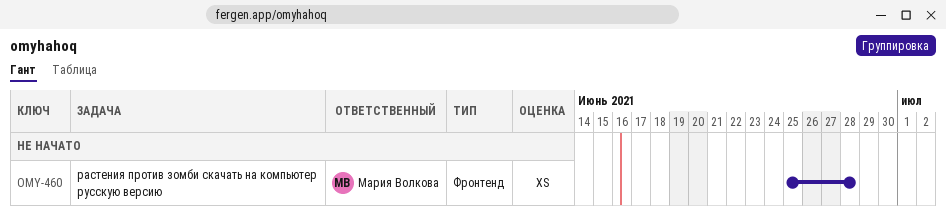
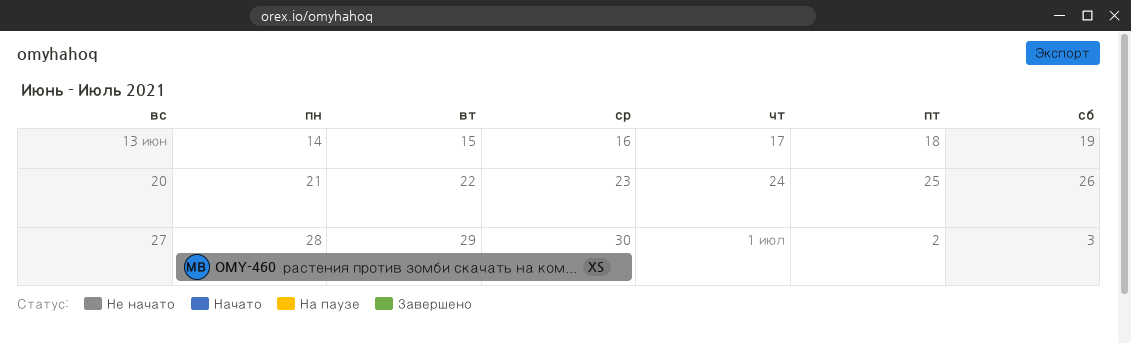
OMY-460, start: Jun 25 -> Jun 28
OMY-460, due: Jun 28 -> Jun 30

